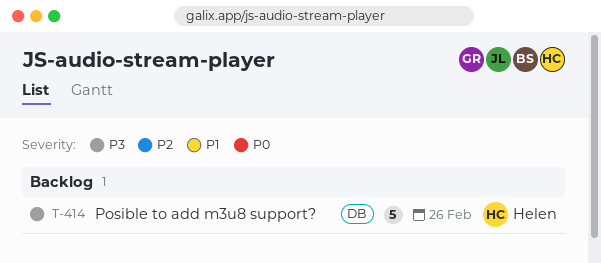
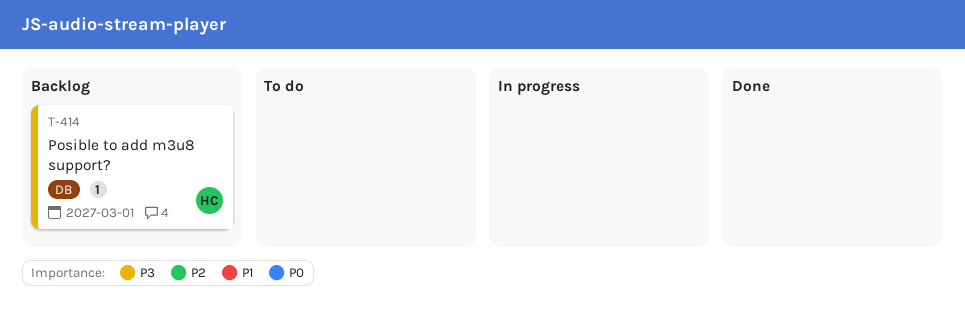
T-414, estimate: 5 -> 1
T-414, due: Feb 26 -> Mar 1

